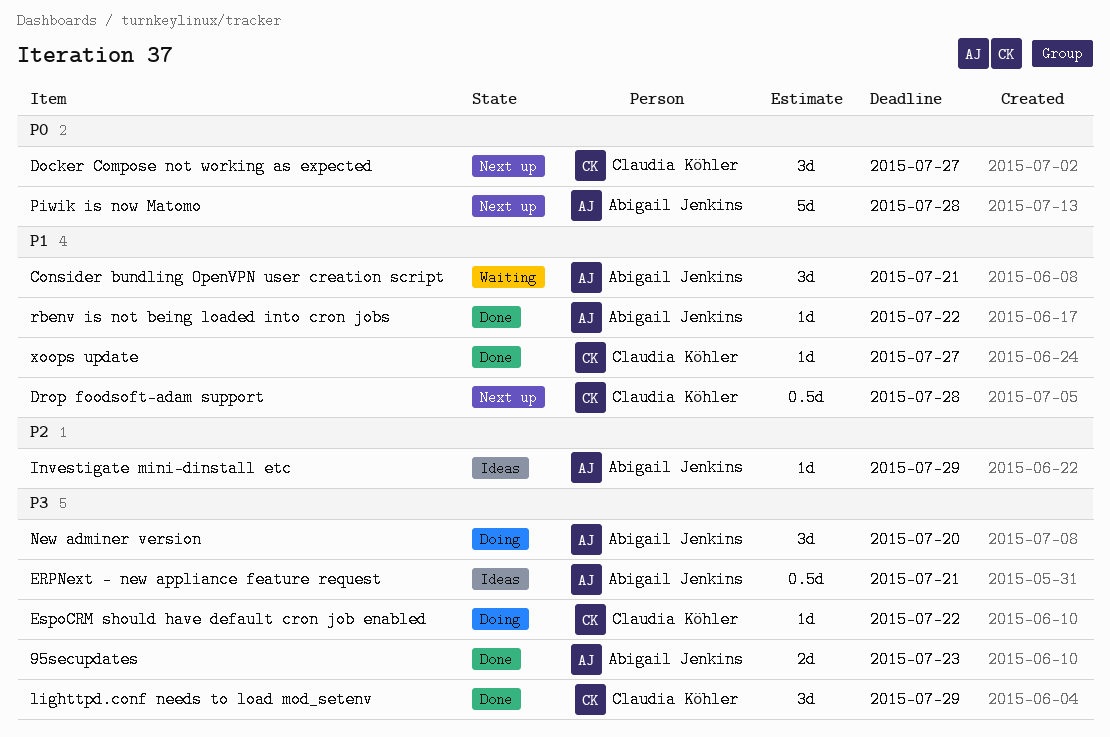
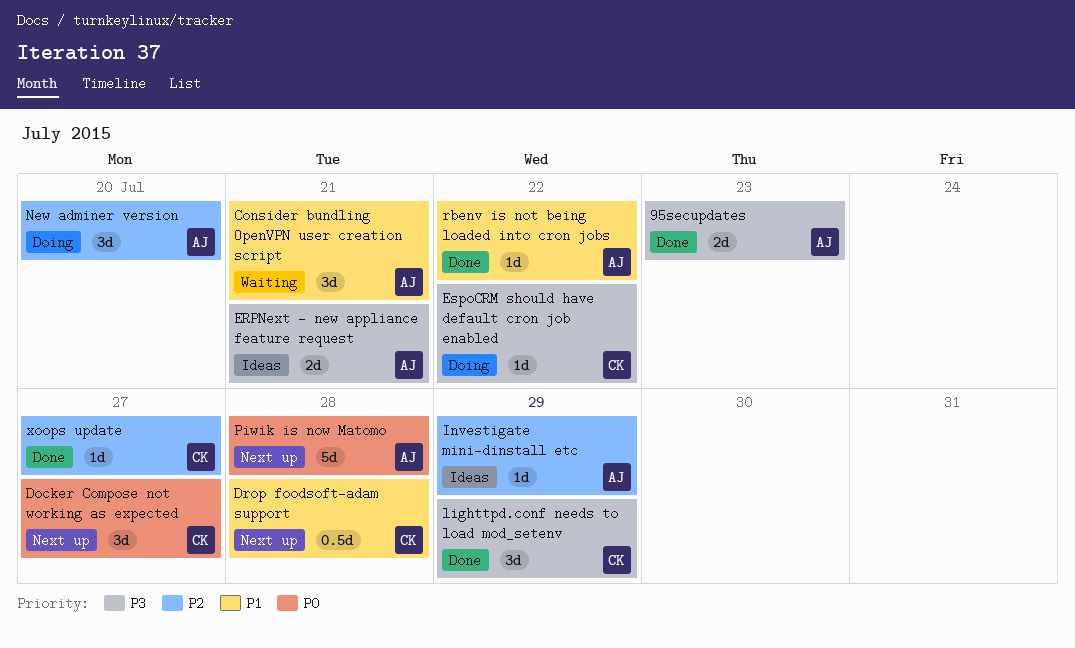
ERPNext - new appliance feature request, estimate: 0.5d -> 2d
New adminer version, priority: P3 -> P2
xoops update, priority: P1 -> P2

